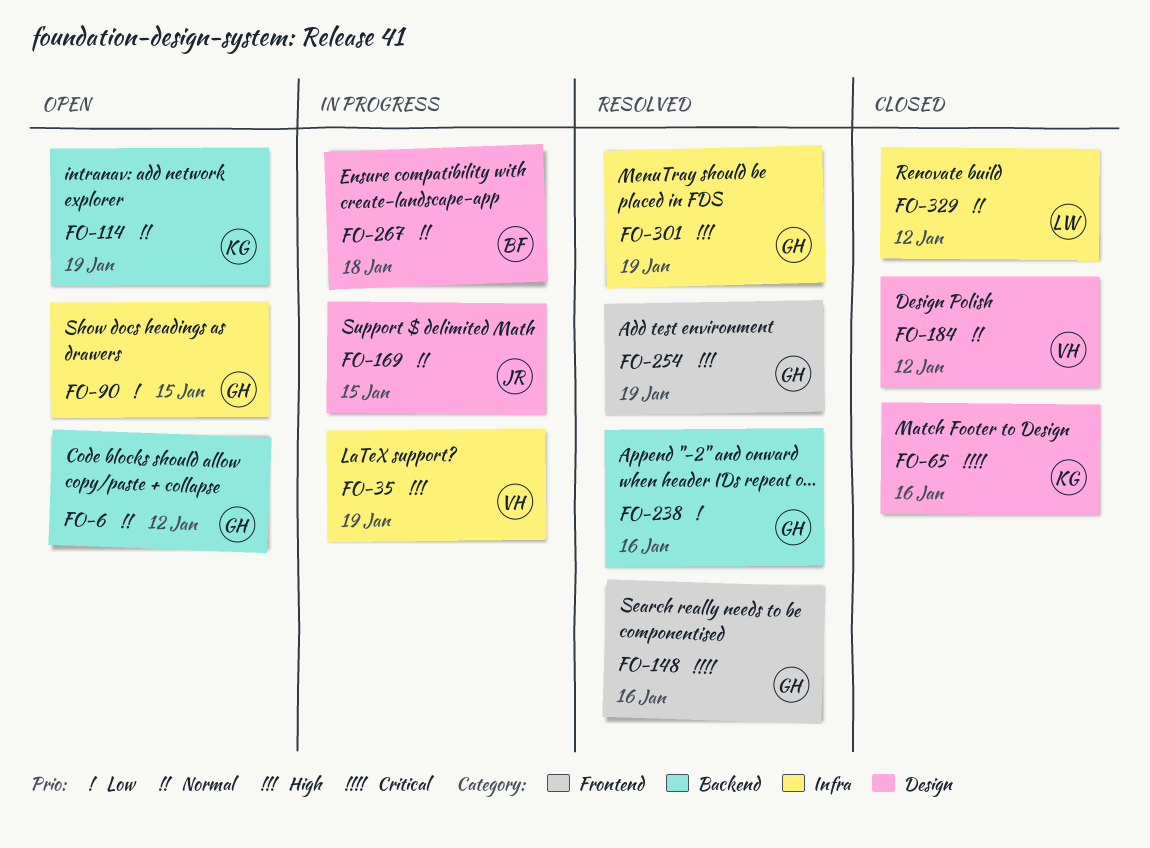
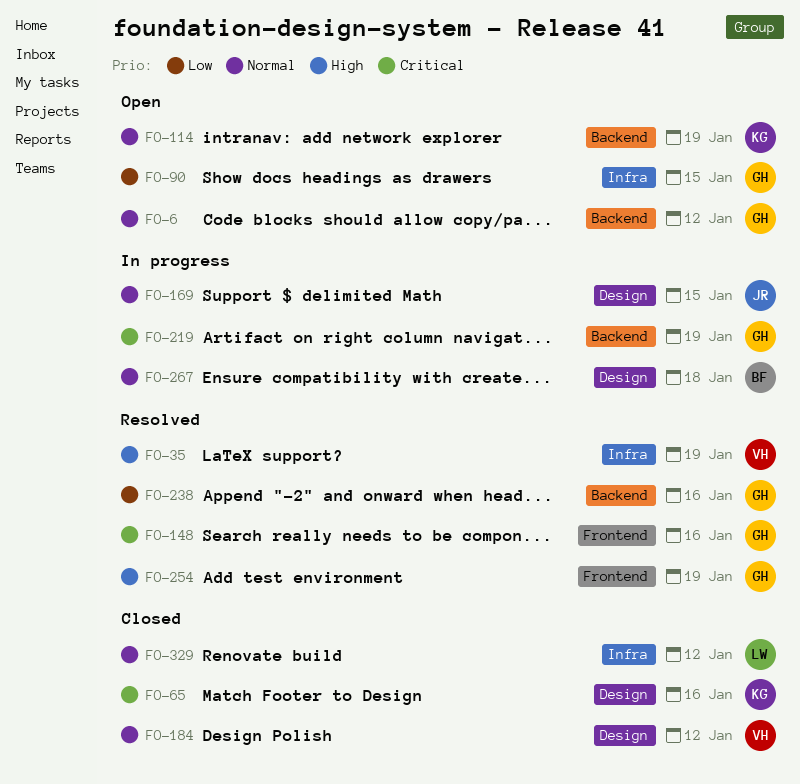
FO-35, status: In progress -> Resolved
FO-219: none -> present
FO-301: present -> none

